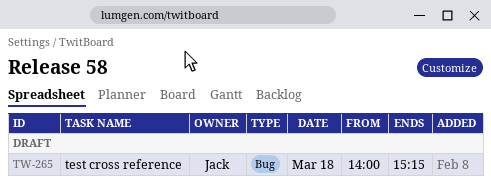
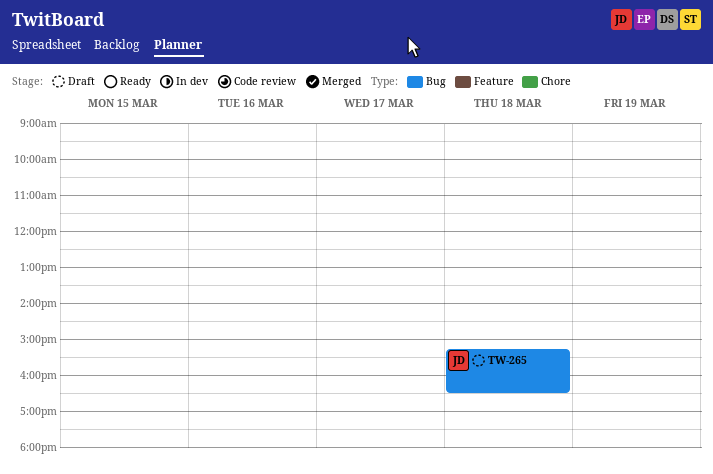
TW-265, begins: 14:00 -> 15:15
TW-265, ends: 15:15 -> 16:30

